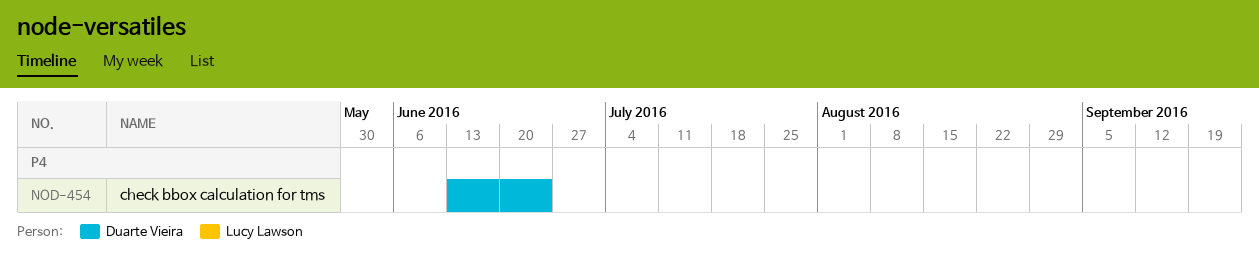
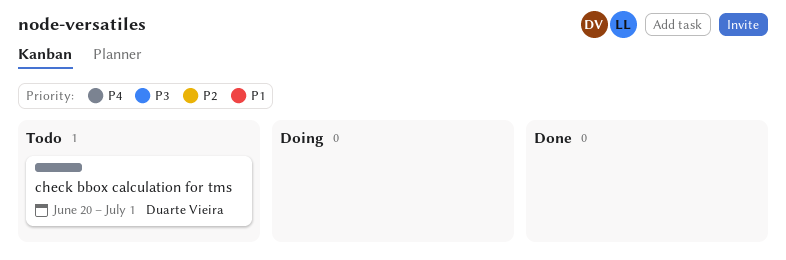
check bbox calculation for tms, start: Jun 13 -> Jun 20
check bbox calculation for tms, due: Jun 24 -> Jul 1

